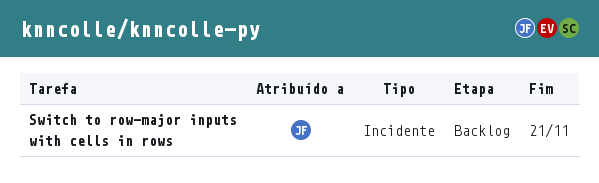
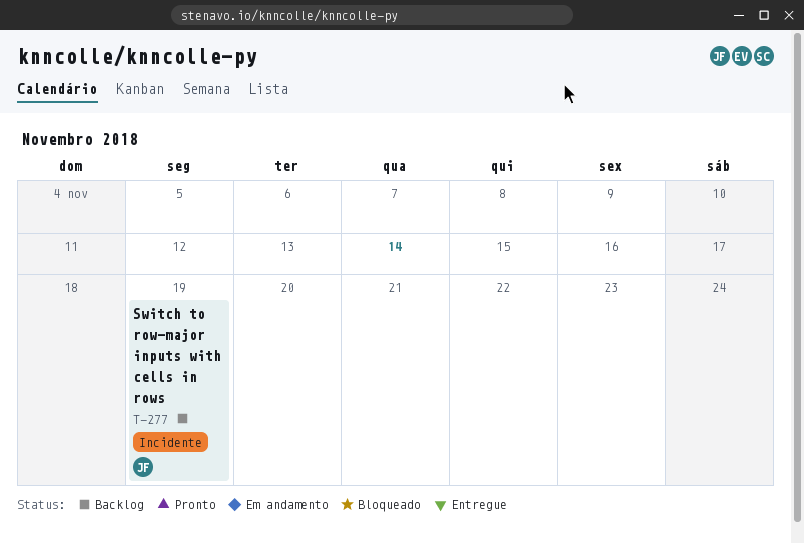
Switch to row-major inputs with cells in rows, due: Nov 21 -> Nov 19

